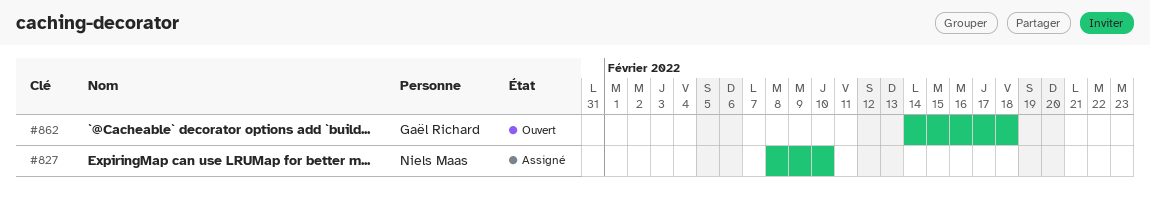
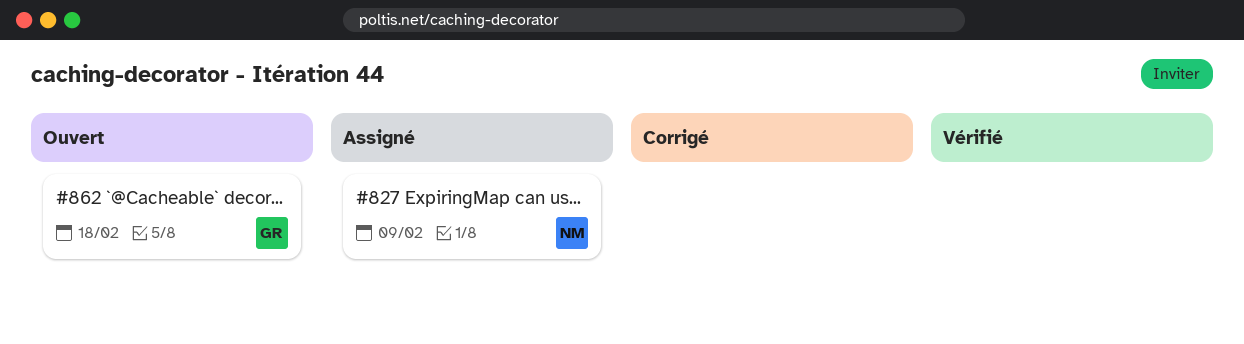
#827, due: Feb 10 -> Feb 9

